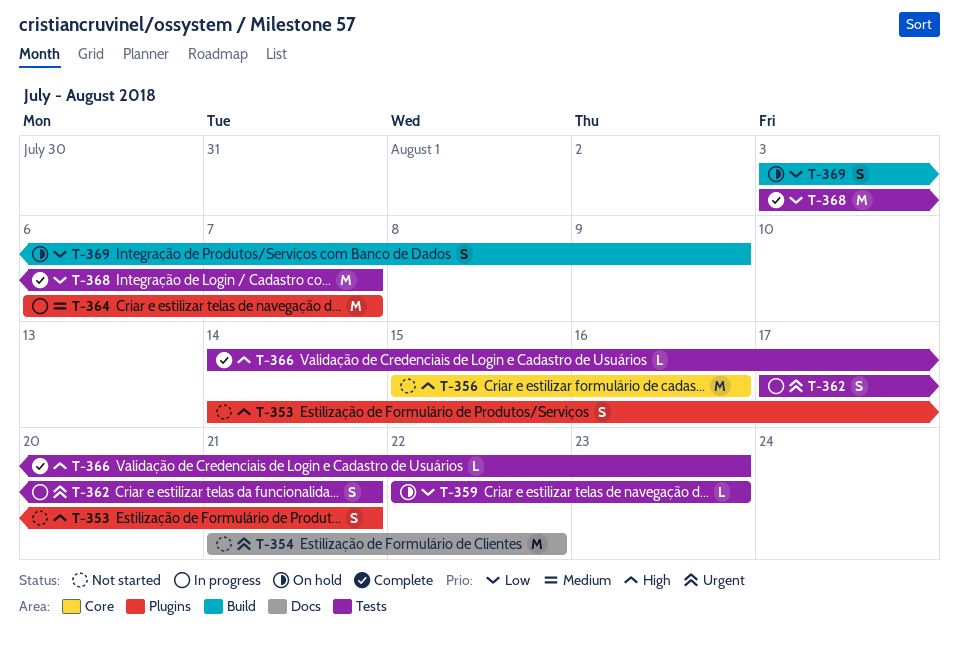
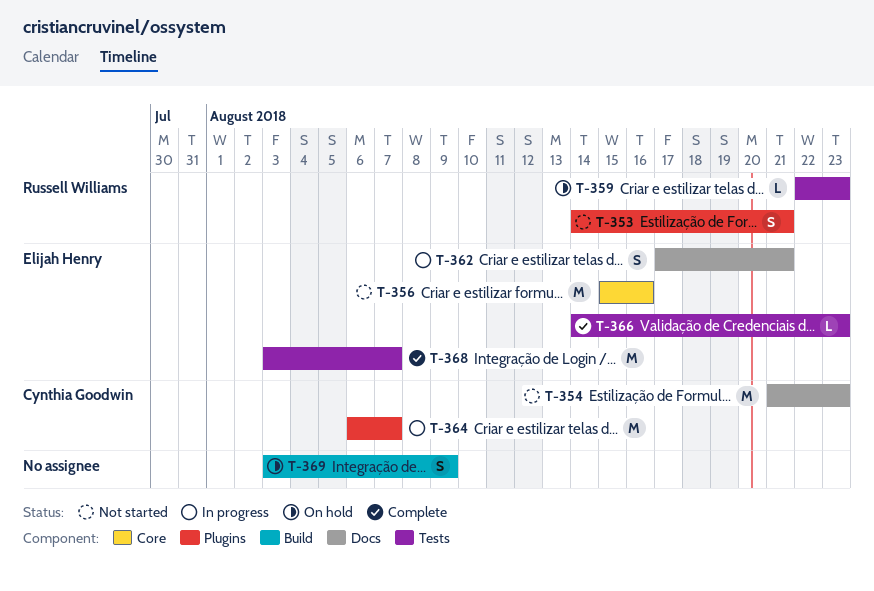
T-354, due: Aug 22 -> Aug 23
T-362, label: Tests -> Docs

